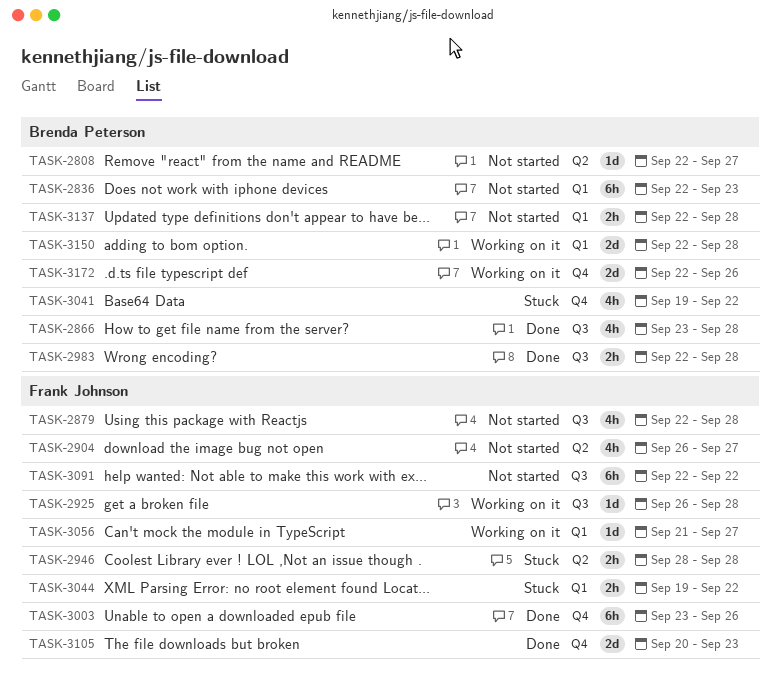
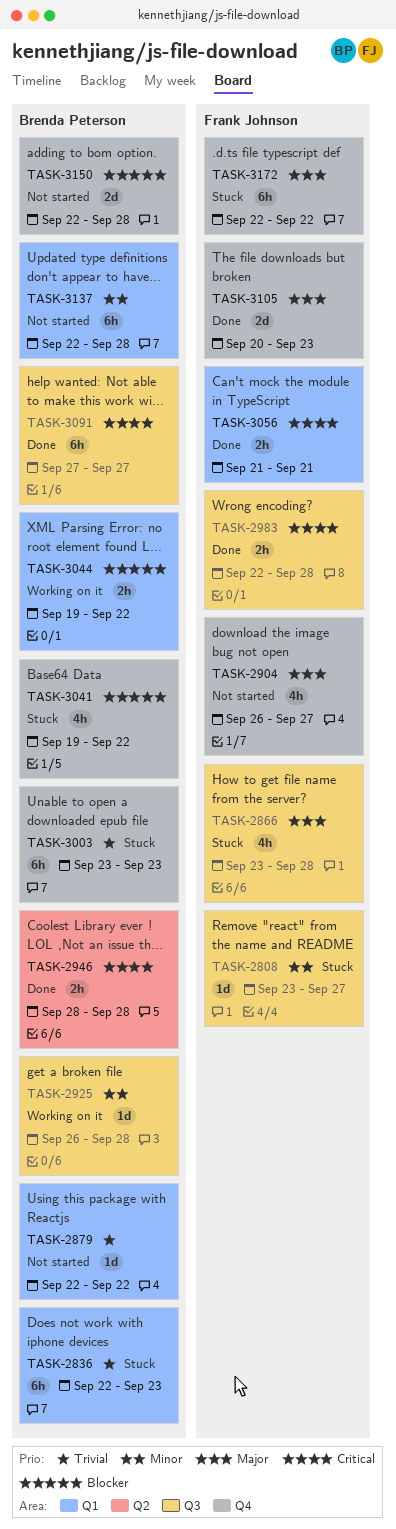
TASK-2808, status: Not started -> Stuck
TASK-2808, owner: Brenda Peterson -> Frank Johnson
TASK-2808, label: Q2 -> Q3
TASK-2808, start: Sep 22 -> Sep 23
TASK-2836, status: Not started -> Stuck
TASK-2866, status: Done -> Stuck
TASK-2866, owner: Brenda Peterson -> Frank Johnson
TASK-2879, owner: Frank Johnson -> Brenda Peterson
TASK-2879, label: Q3 -> Q1
TASK-2879, estimate: 4h -> 1d
TASK-2879, due: Sep 28 -> Sep 22
TASK-2904, label: Q2 -> Q4
TASK-2925, owner: Frank Johnson -> Brenda Peterson
TASK-2946, status: Stuck -> Done
TASK-2946, owner: Frank Johnson -> Brenda Peterson
TASK-2983, owner: Brenda Peterson -> Frank Johnson
TASK-3003, status: Done -> Stuck
TASK-3003, owner: Frank Johnson -> Brenda Peterson
TASK-3003, due: Sep 26 -> Sep 23
TASK-3044, status: Stuck -> Working on it
TASK-3044, owner: Frank Johnson -> Brenda Peterson
TASK-3056, status: Working on it -> Done
TASK-3056, estimate: 1d -> 2h
TASK-3056, due: Sep 27 -> Sep 21
TASK-3091, status: Not started -> Done
TASK-3091, owner: Frank Johnson -> Brenda Peterson
TASK-3091, start: Sep 22 -> Sep 27
TASK-3091, due: Sep 22 -> Sep 27
TASK-3137, estimate: 2h -> 6h
TASK-3150, status: Working on it -> Not started
TASK-3150, label: Q1 -> Q4
TASK-3172, status: Working on it -> Stuck
TASK-3172, owner: Brenda Peterson -> Frank Johnson
TASK-3172, estimate: 2d -> 6h
TASK-3172, due: Sep 26 -> Sep 22

